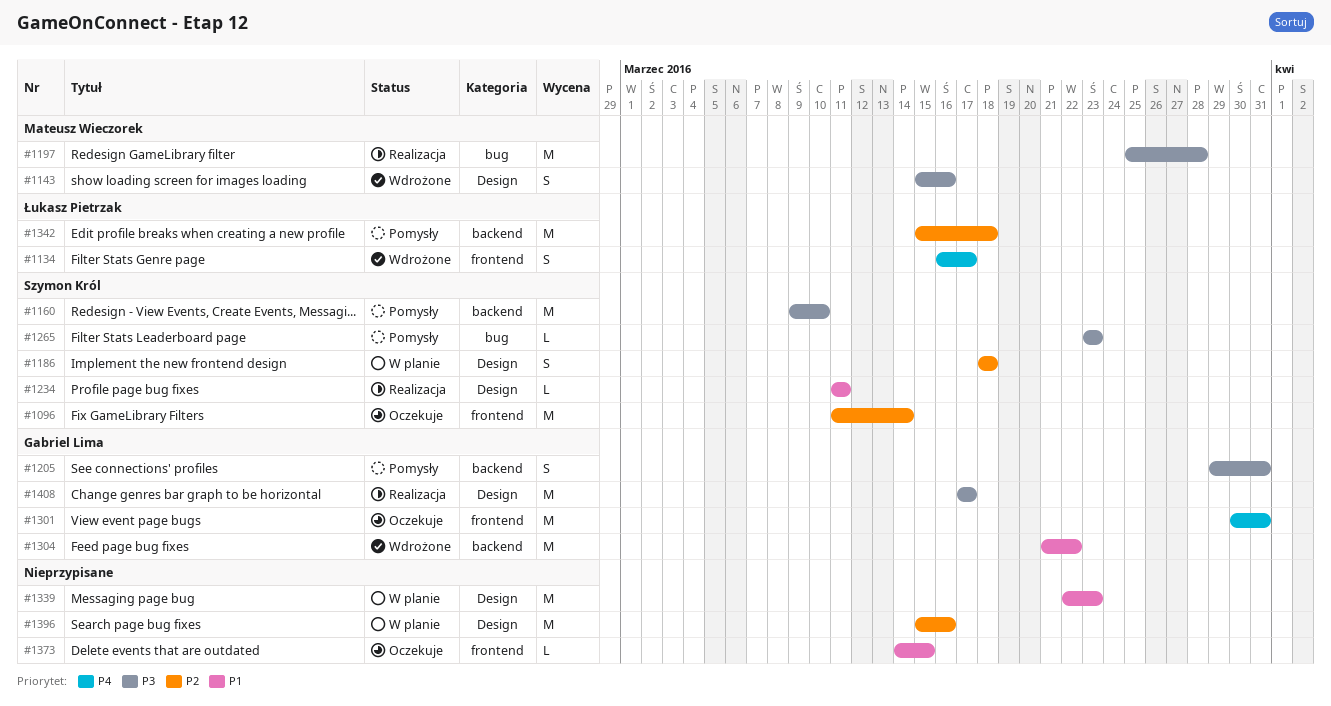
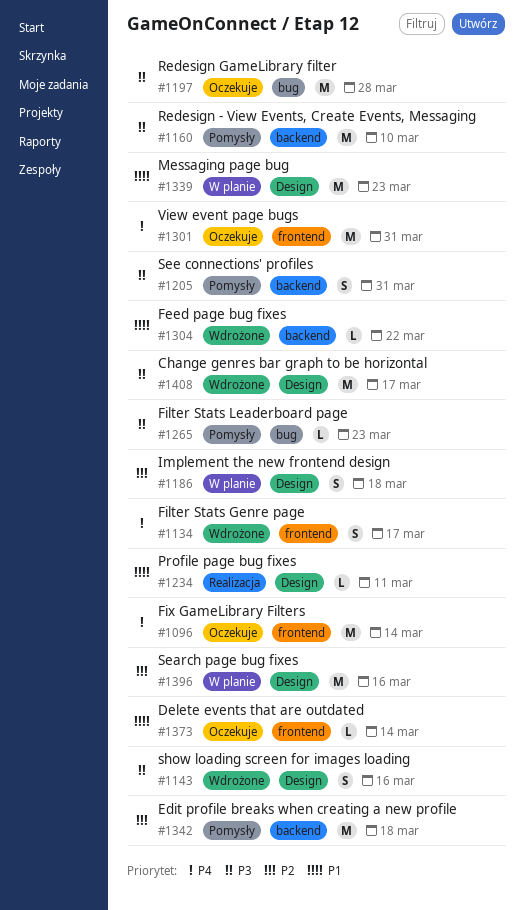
#1096, priority: P2 -> P4
#1197, status: Realizacja -> Oczekuje
#1304, estimate: M -> L
#1373, due: Mar 15 -> Mar 14
#1408, status: Realizacja -> Wdrożone

